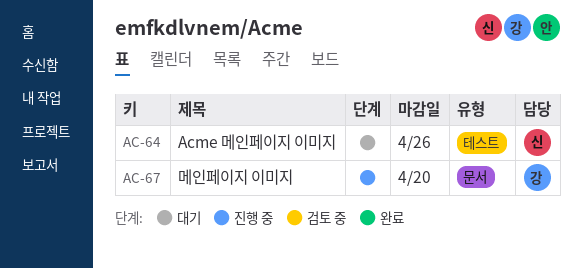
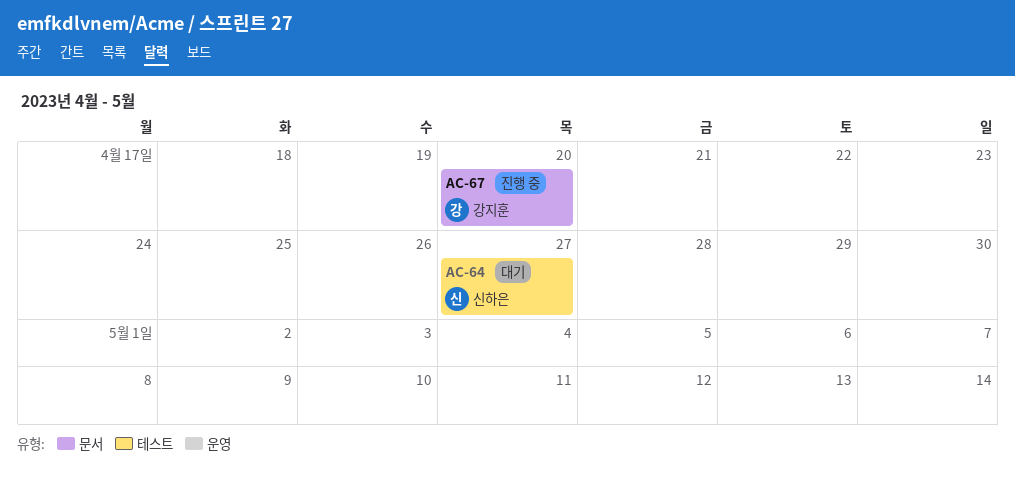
AC-64, due: Apr 26 -> Apr 27

